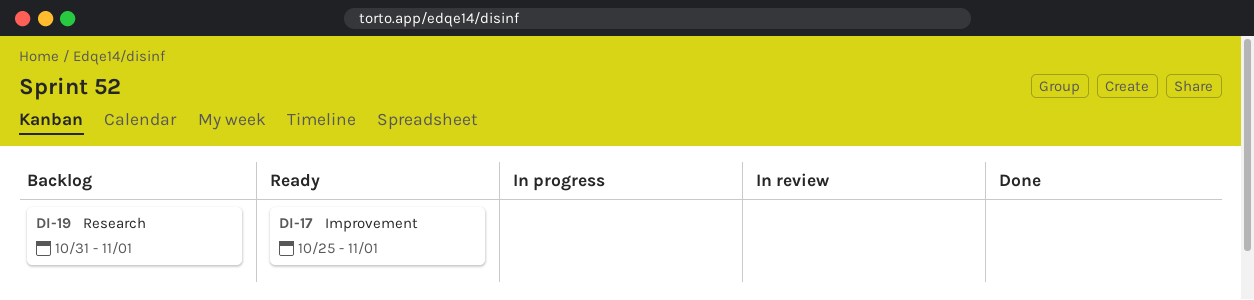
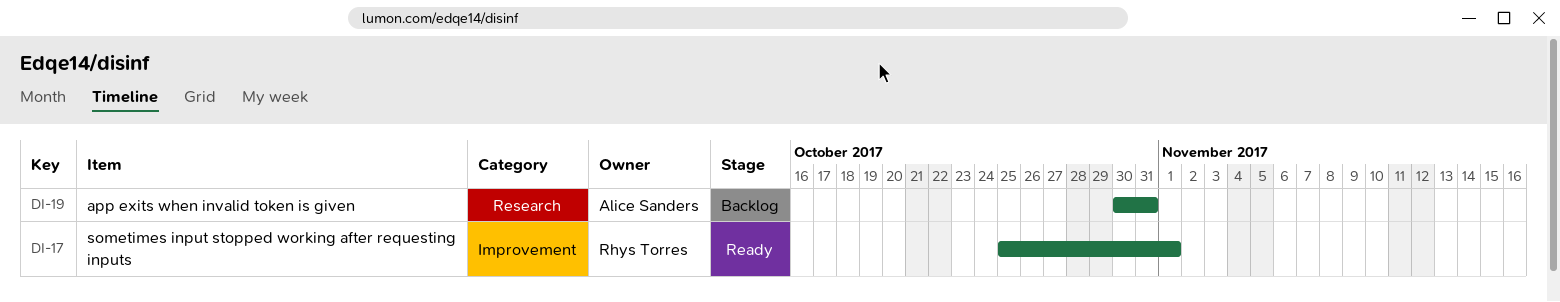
DI-19, start: Oct 31 -> Oct 30
DI-19, due: Nov 1 -> Oct 31

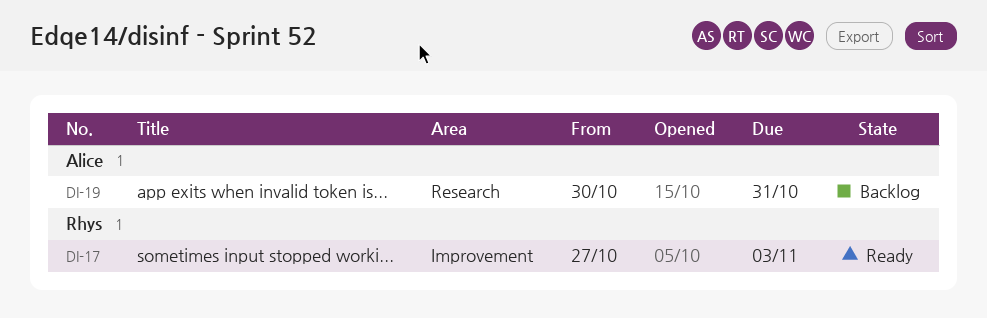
DI-17, start: Oct 25 -> Oct 27
DI-17, due: Nov 1 -> Nov 3

